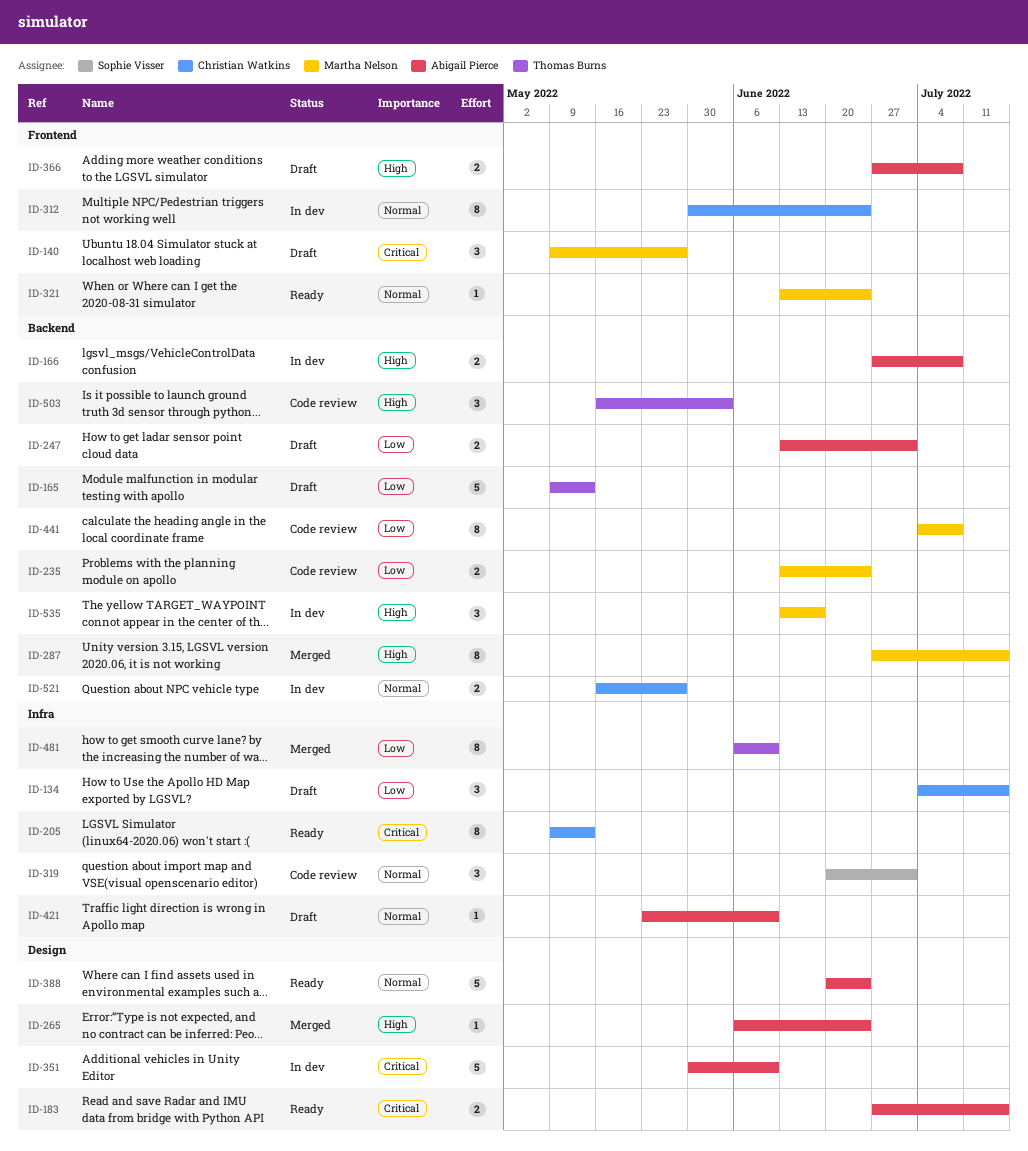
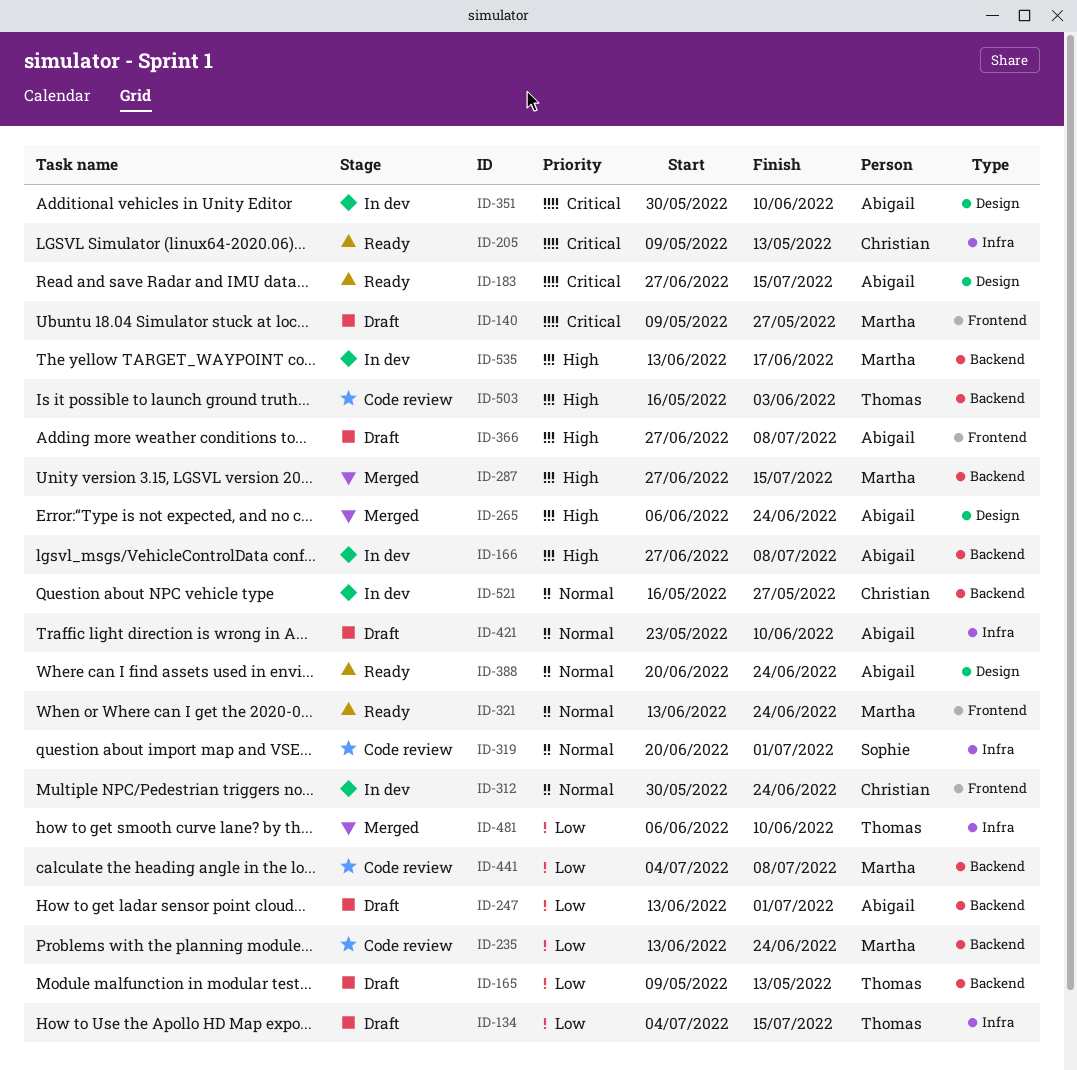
ID-134, owner: Christian Watkins -> Thomas Burns

